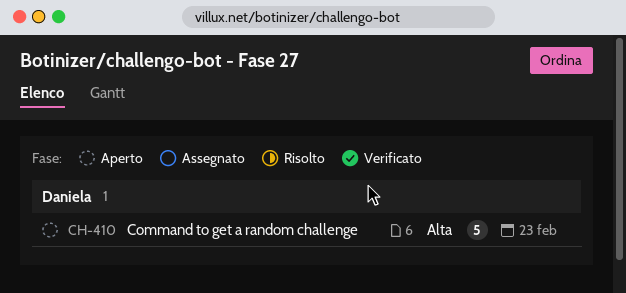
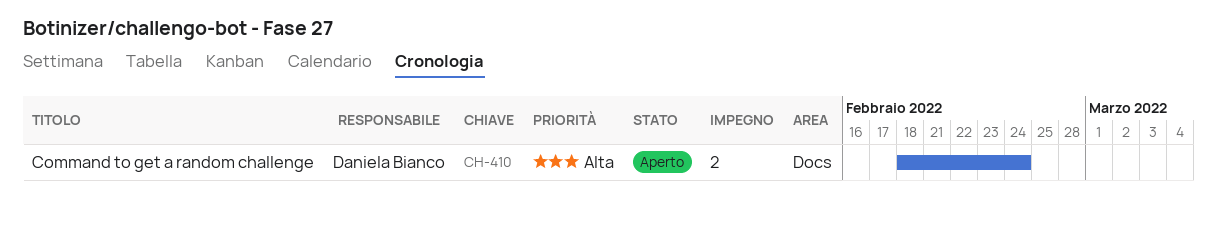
CH-410, estimate: 5 -> 2
CH-410, due: Feb 23 -> Feb 24

